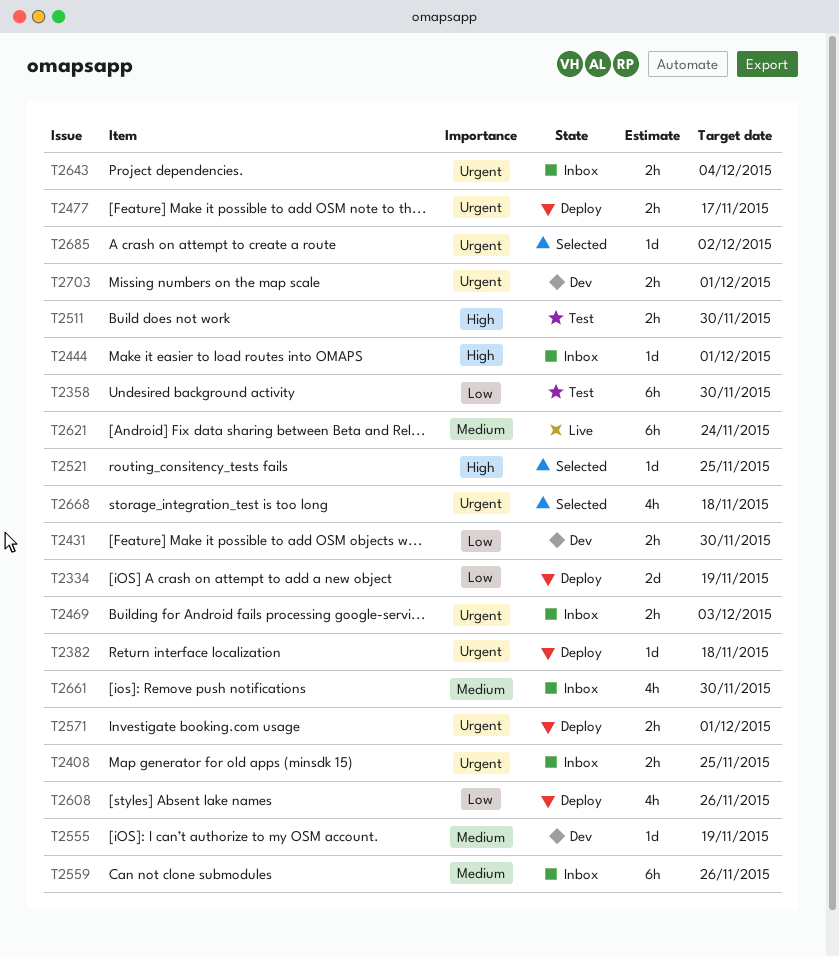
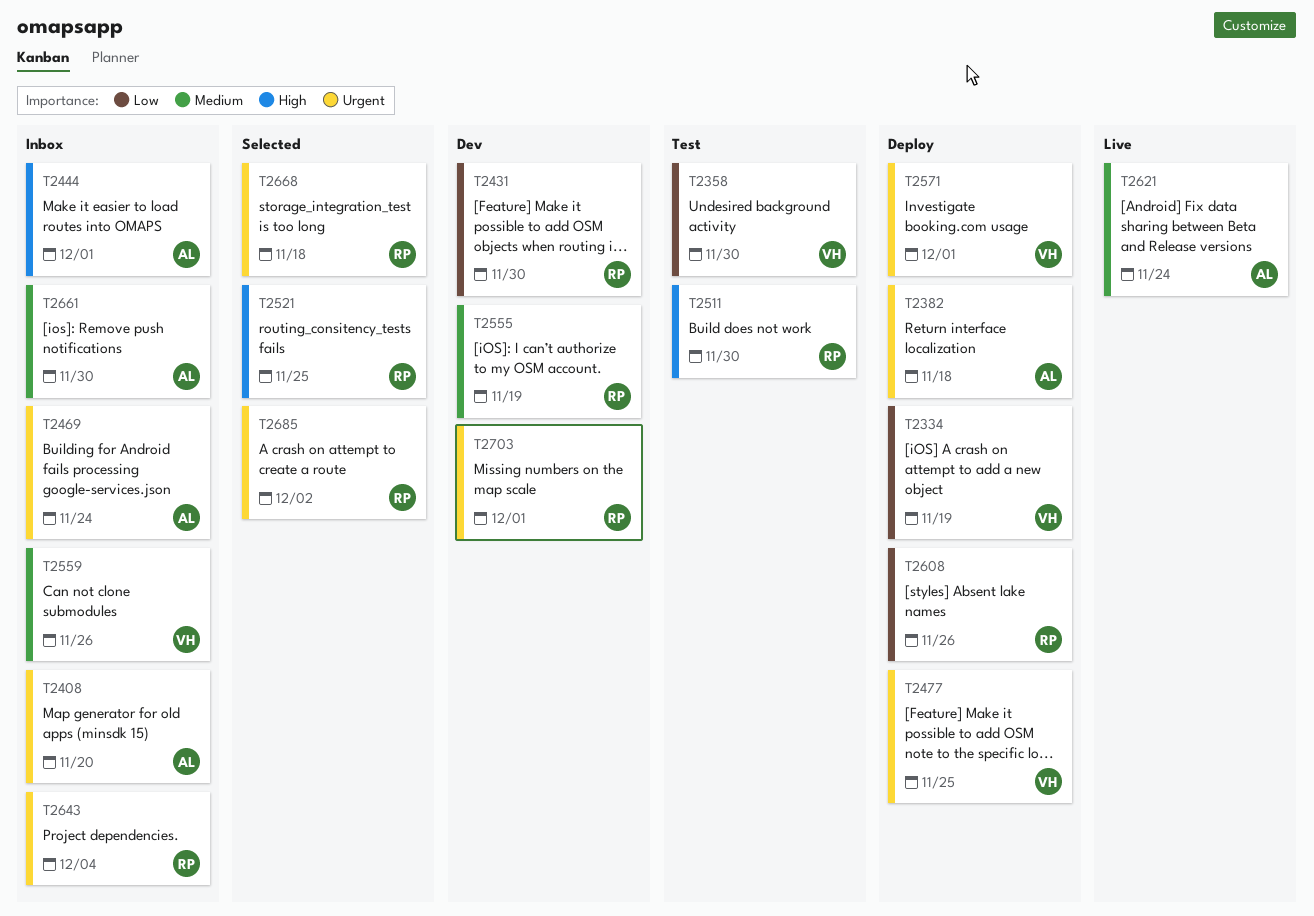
T2408, due: Nov 25 -> Nov 20
T2469, due: Dec 3 -> Nov 24
T2477, due: Nov 17 -> Nov 25

